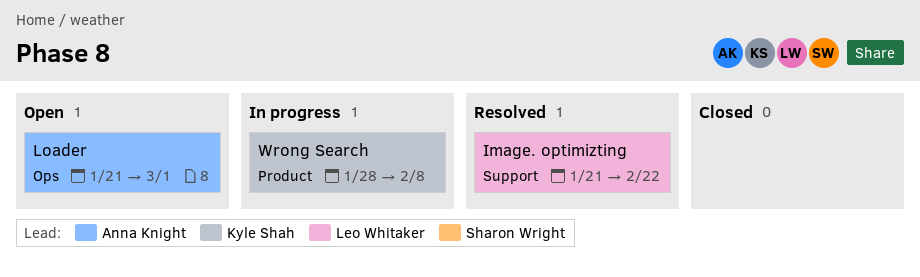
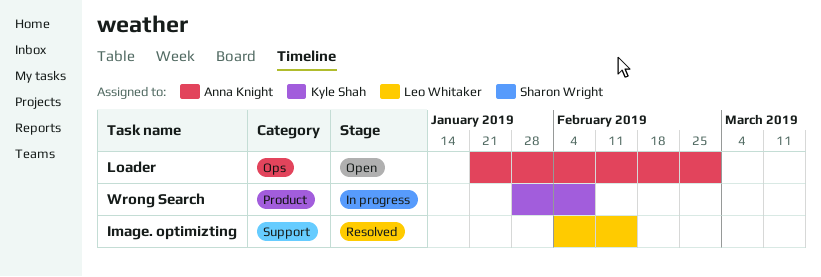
Image. optimizting, start: Jan 21 -> Feb 4
Image. optimizting, due: Feb 22 -> Feb 15

